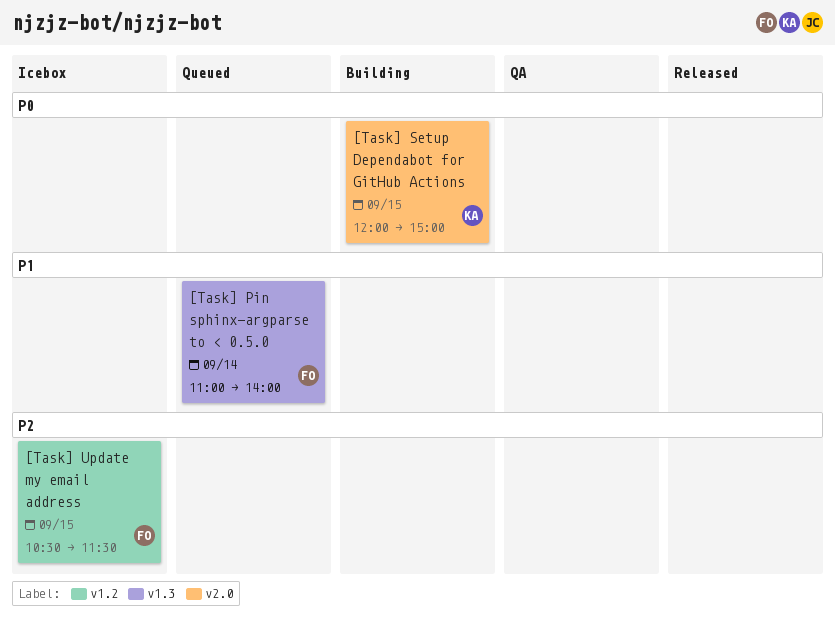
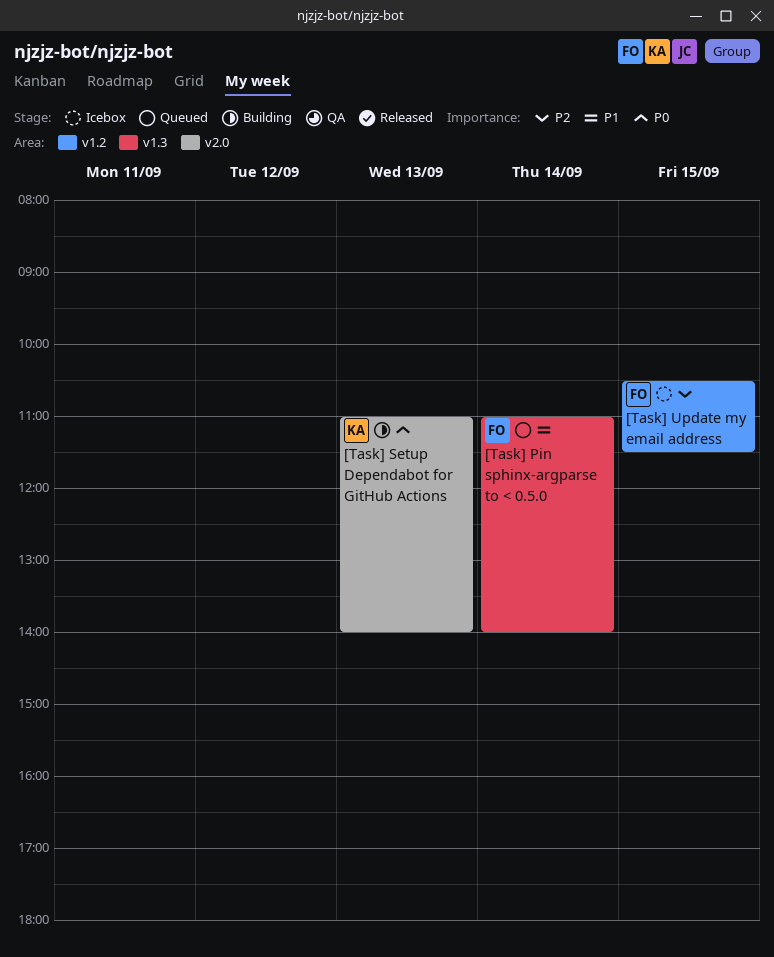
[Task] Setup Dependabot for GitHub Actions, day: Sep 15 -> Sep 13
[Task] Setup Dependabot for GitHub Actions, begins: 12:00 -> 11:00
[Task] Setup Dependabot for GitHub Actions, ends: 15:00 -> 14:00

